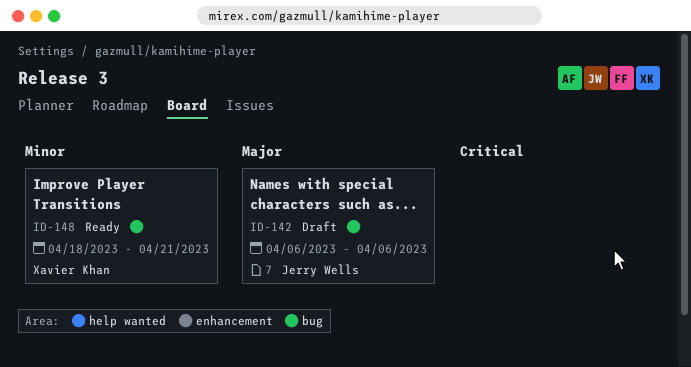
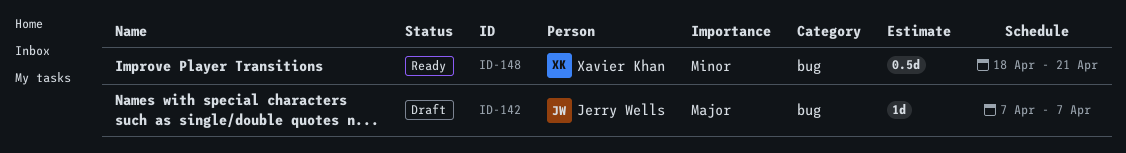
ID-142, start: Apr 6 -> Apr 7
ID-142, due: Apr 6 -> Apr 7

